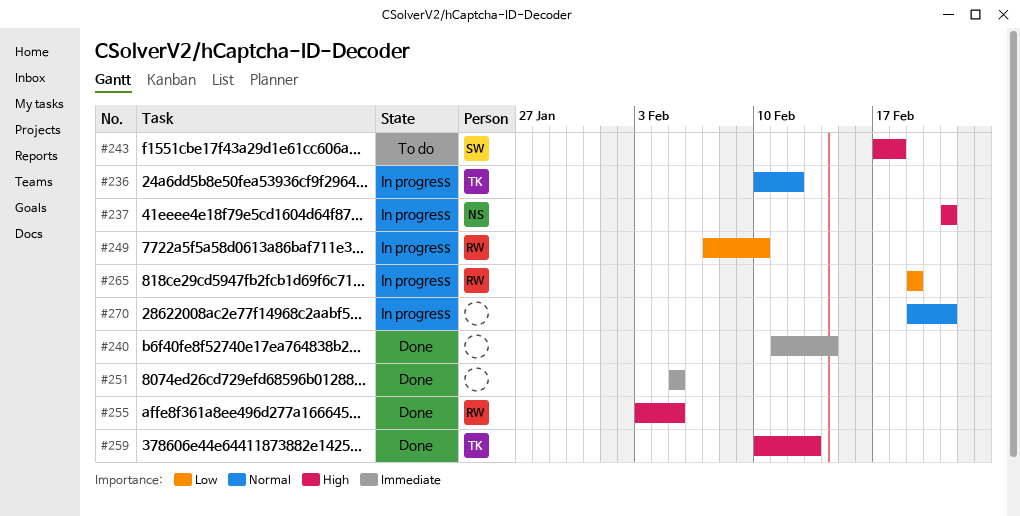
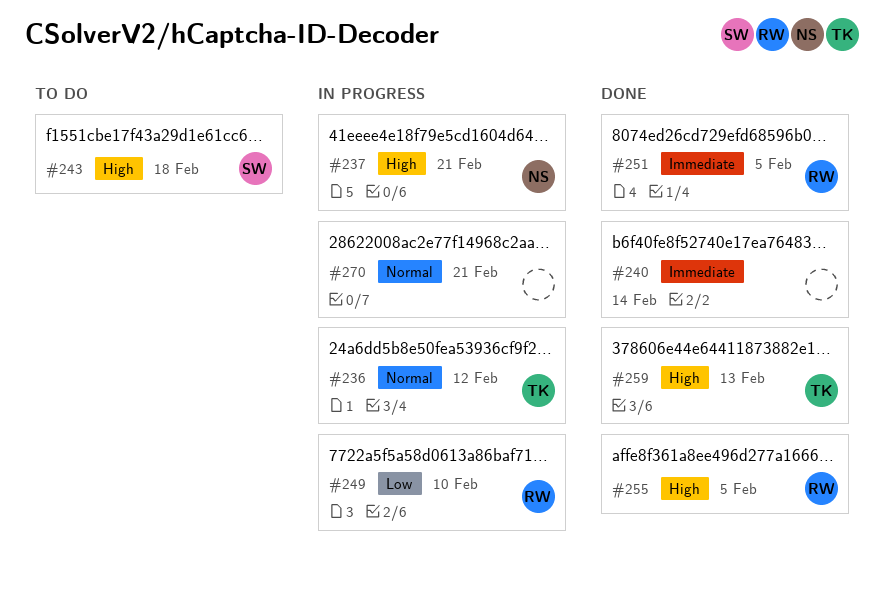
#251, owner: none -> RW
#265: present -> none

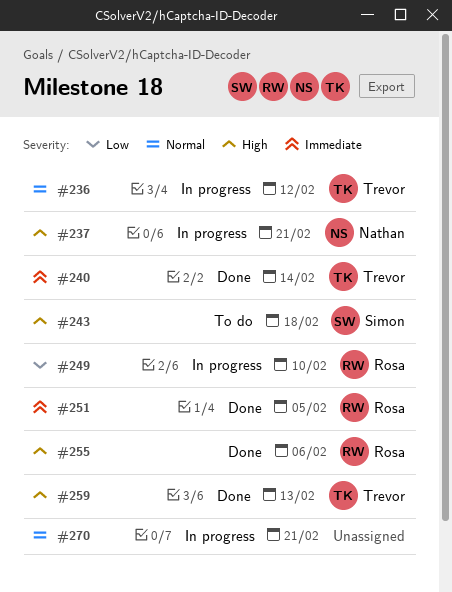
#240, owner: none -> Trevor
#255, due: Feb 5 -> Feb 6

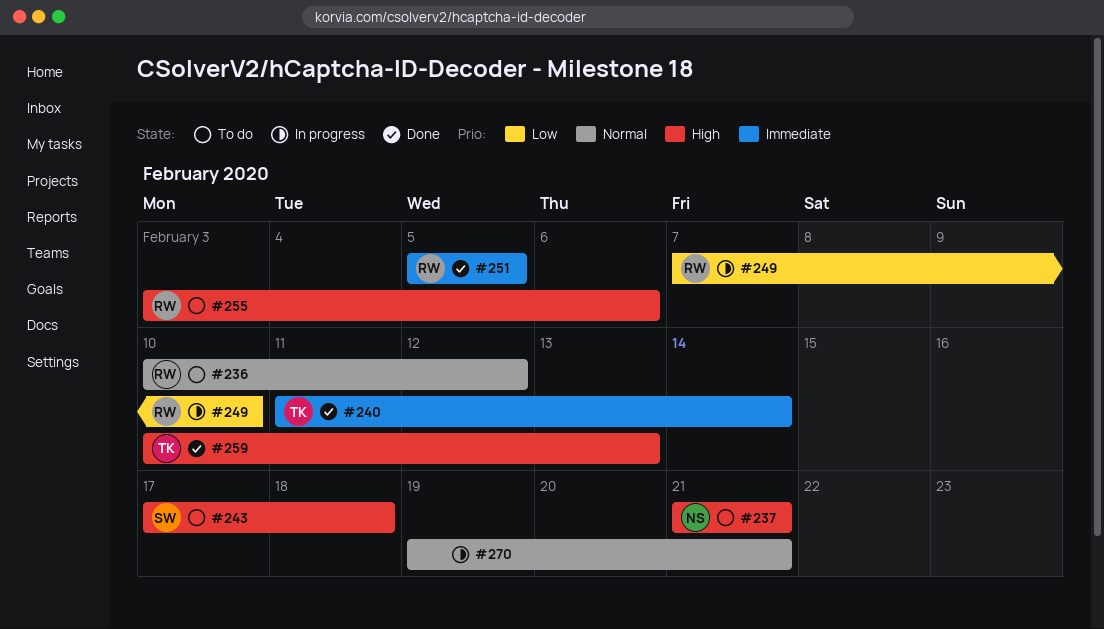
#236, status: In progress -> To do
#236, owner: Trevor -> Rosa
#237, status: In progress -> To do
#255, status: Done -> To do

